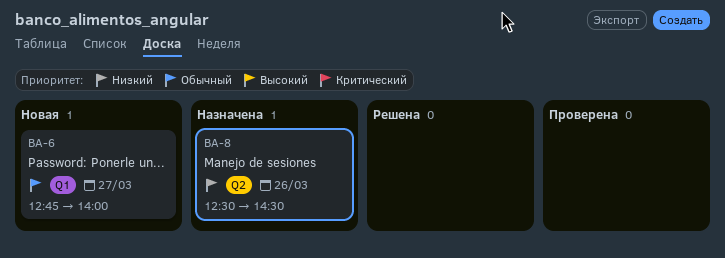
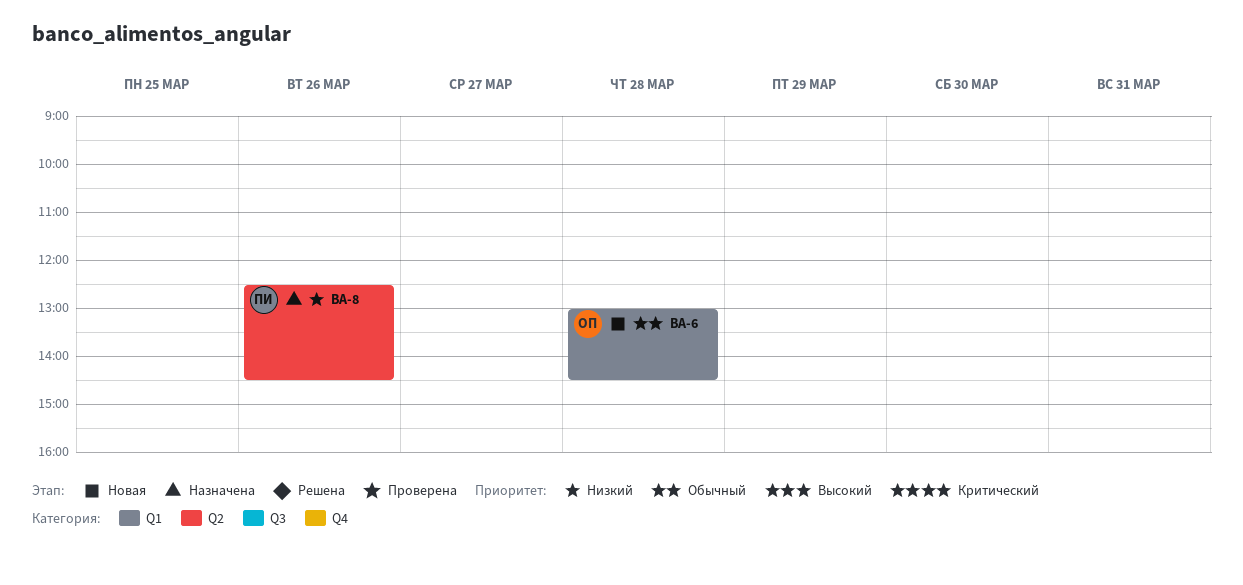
BA-6, day: Mar 27 -> Mar 28
BA-6, begins: 12:45 -> 13:00
BA-6, ends: 14:00 -> 14:30

